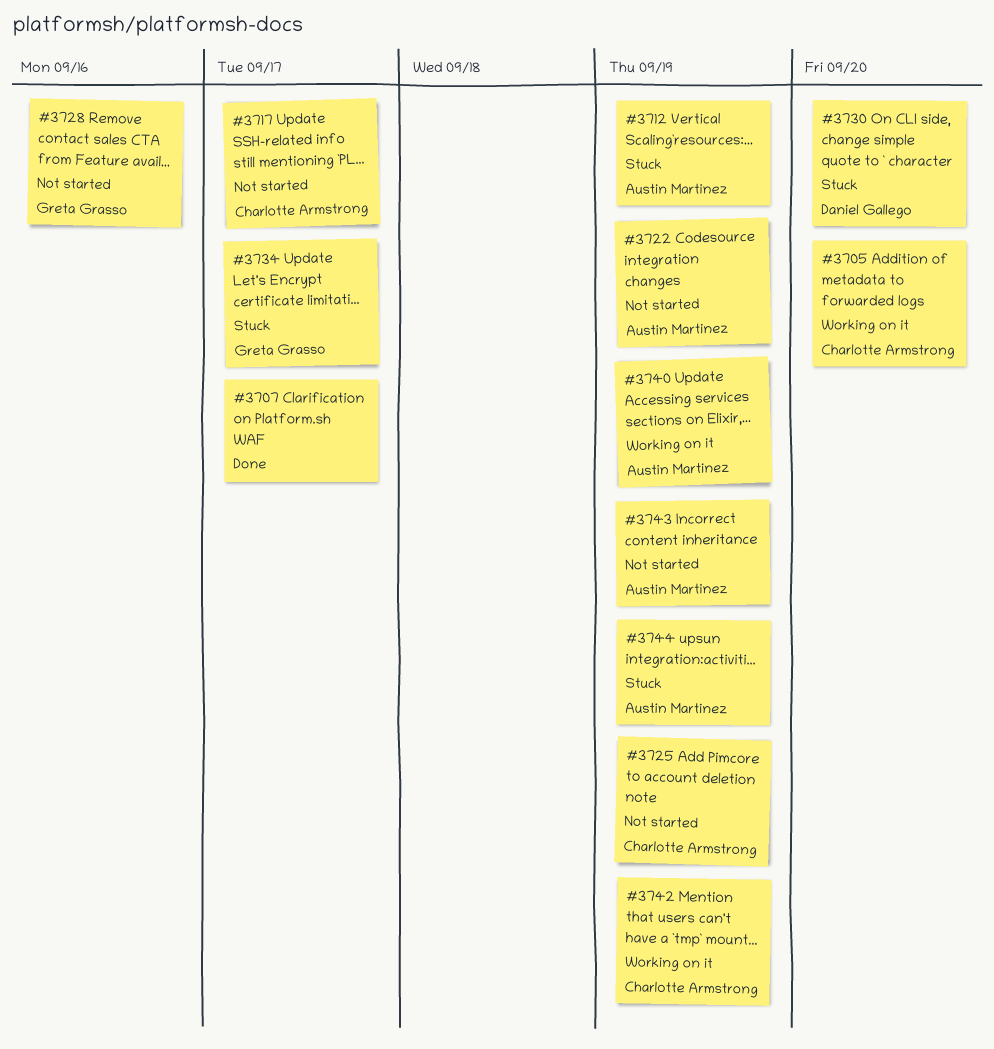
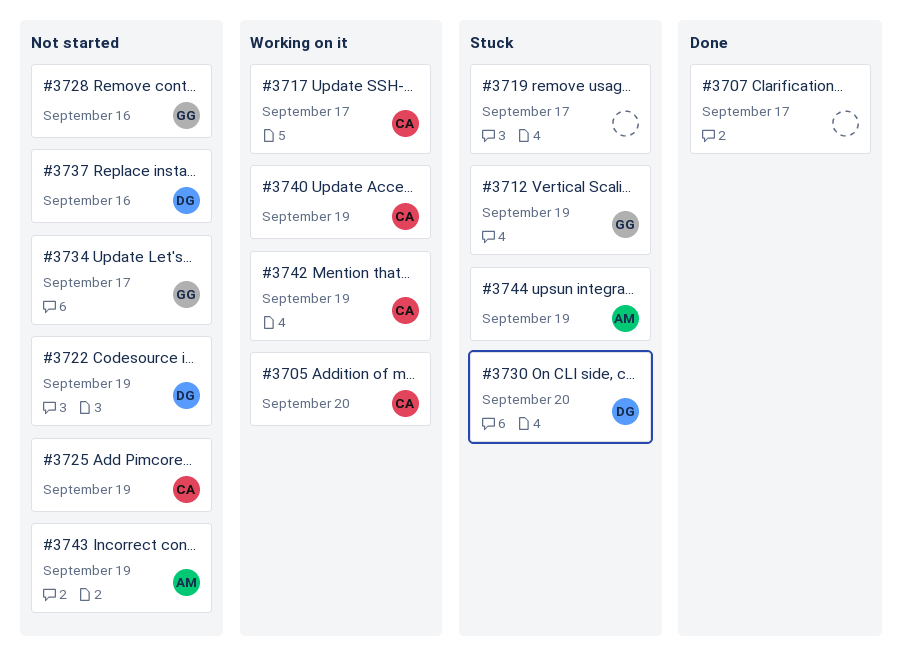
#3712, owner: Austin Martinez -> Greta Grasso
#3717, status: Not started -> Working on it
#3719: none -> present
#3722, owner: Austin Martinez -> Daniel Gallego
#3734, status: Stuck -> Not started
#3737: none -> present
#3740, owner: Austin Martinez -> Charlotte Armstrong

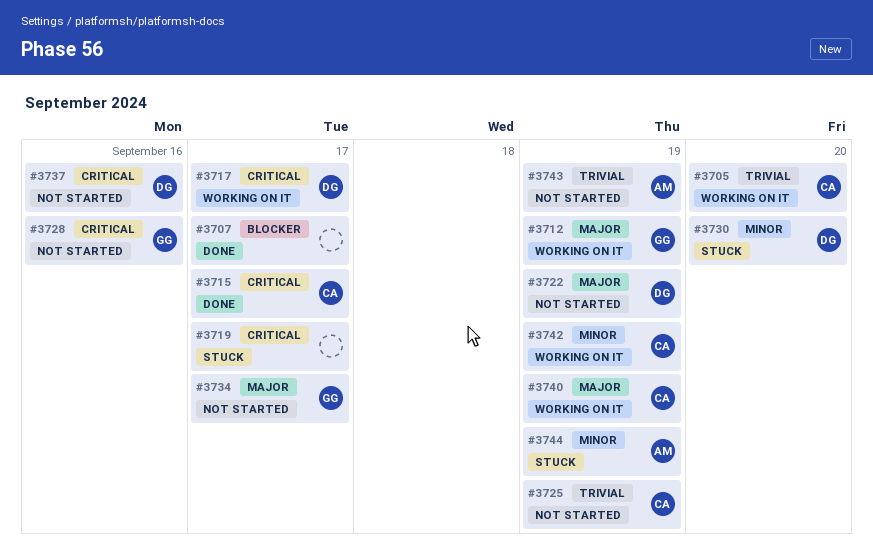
#3712, status: Stuck -> Working on it
#3715: none -> present
#3717, owner: CA -> DG

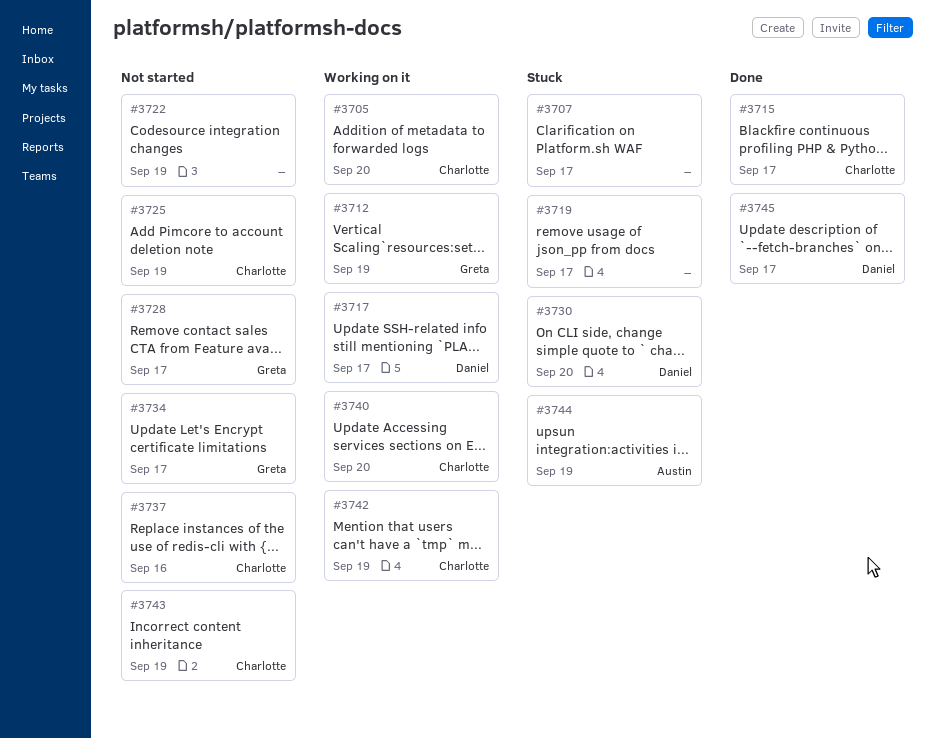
#3707, status: Done -> Stuck
#3722, owner: Daniel -> none
#3728, due: Sep 16 -> Sep 17
#3737, owner: Daniel -> Charlotte
#3740, due: Sep 19 -> Sep 20
#3743, owner: Austin -> Charlotte
#3745: none -> present

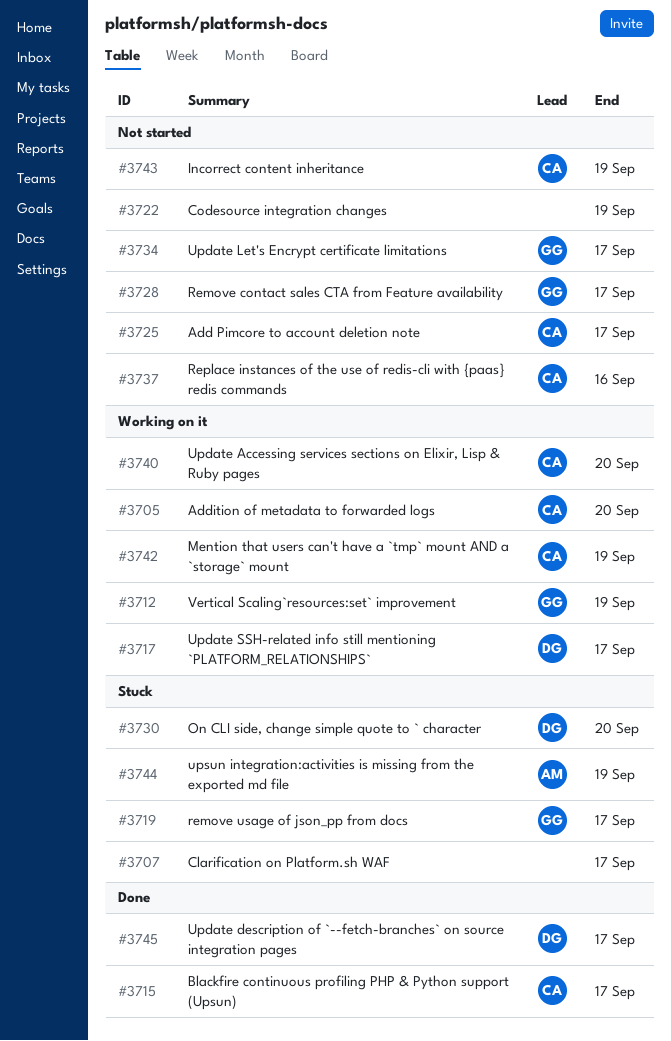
#3719, owner: none -> Greta
#3725, due: Sep 19 -> Sep 17

